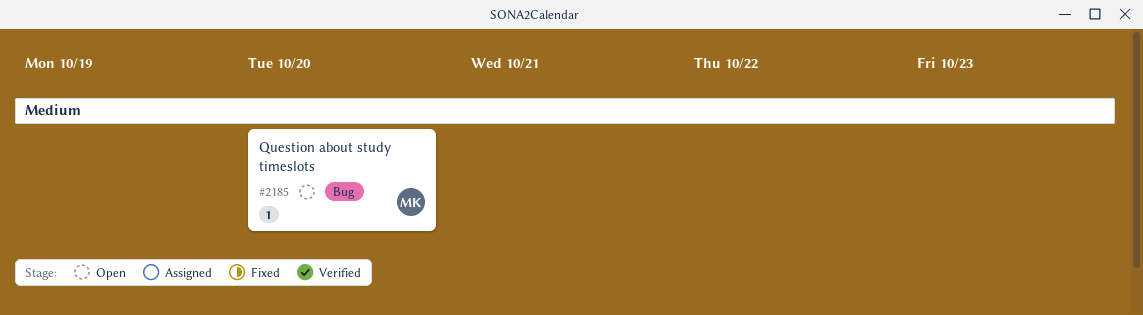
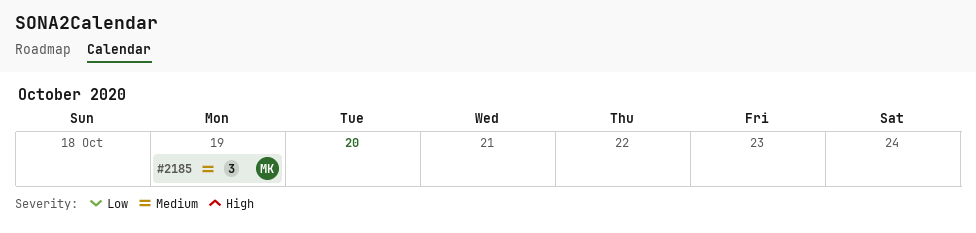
#2185, estimate: 1 -> 3
#2185, due: Oct 20 -> Oct 19

